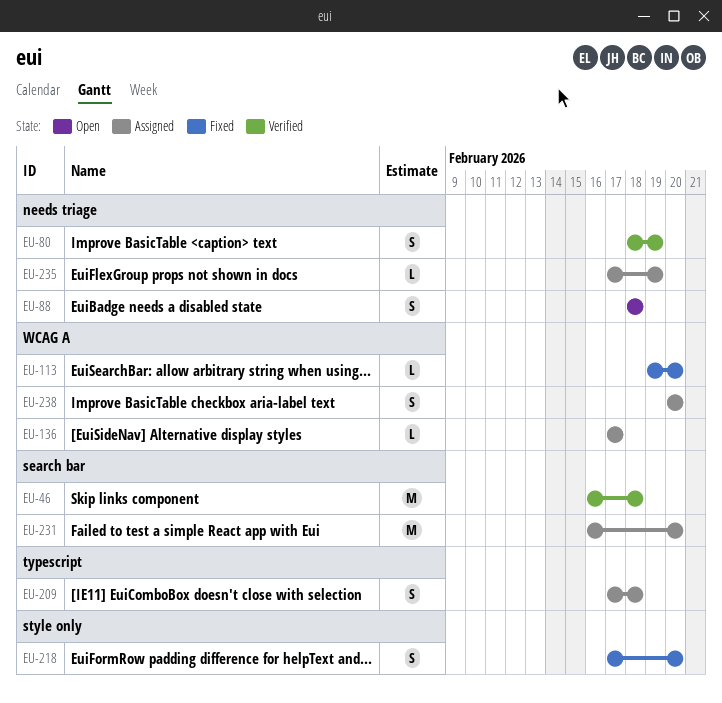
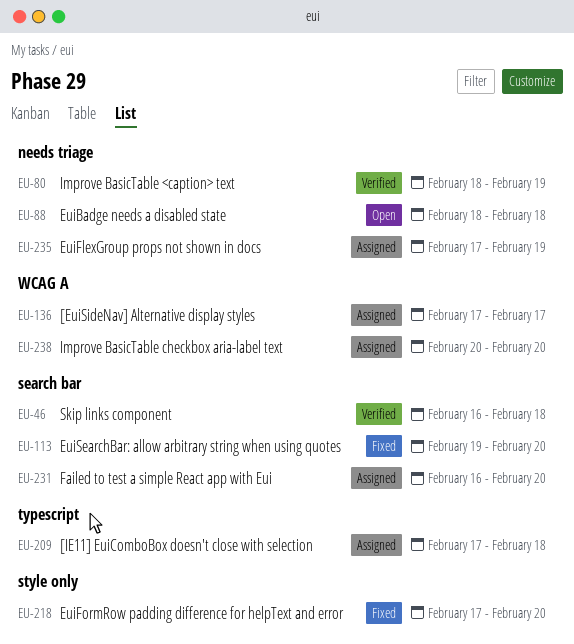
EU-113, label: WCAG A -> search bar

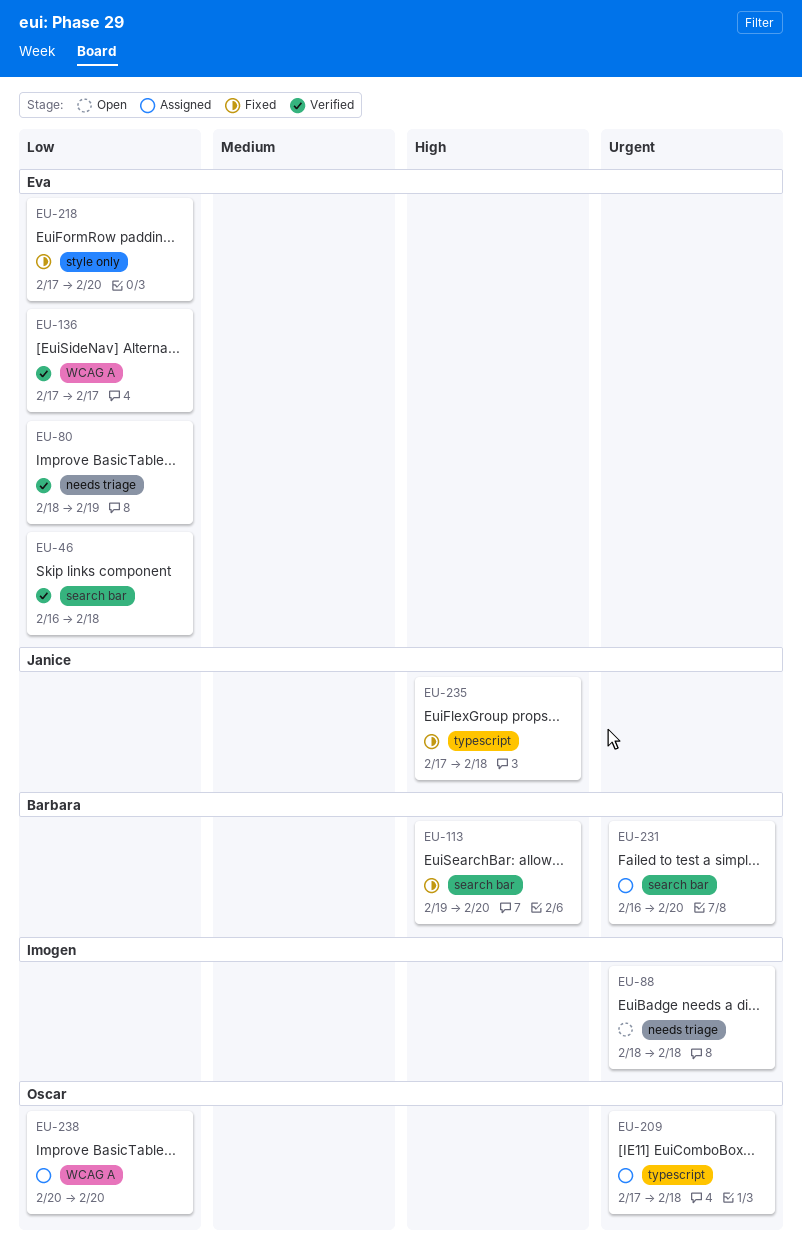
EU-136, status: Assigned -> Verified
EU-235, status: Assigned -> Fixed
EU-235, label: needs triage -> typescript
EU-235, due: Feb 19 -> Feb 18

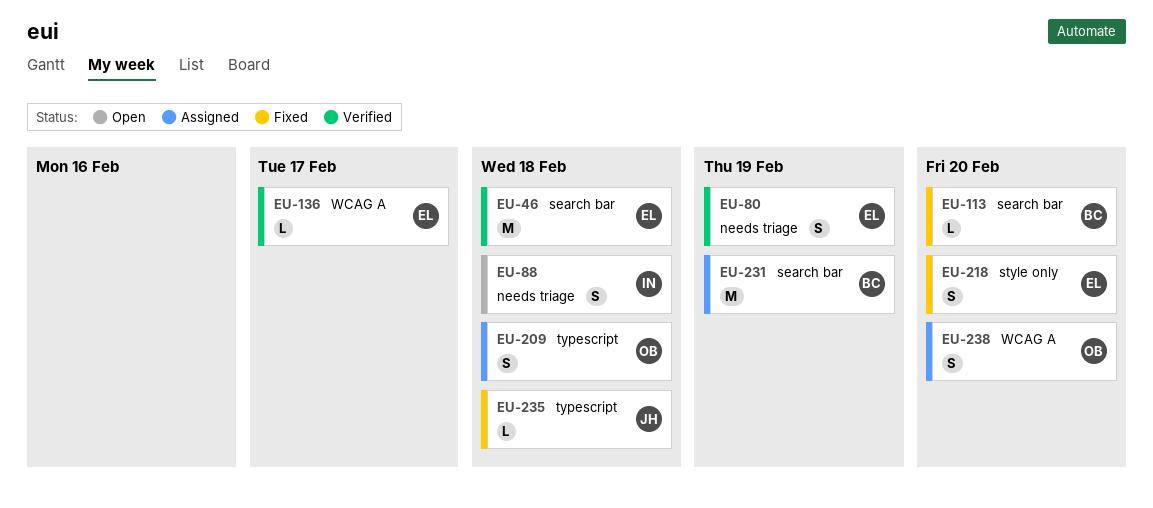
EU-231, due: Feb 20 -> Feb 19

